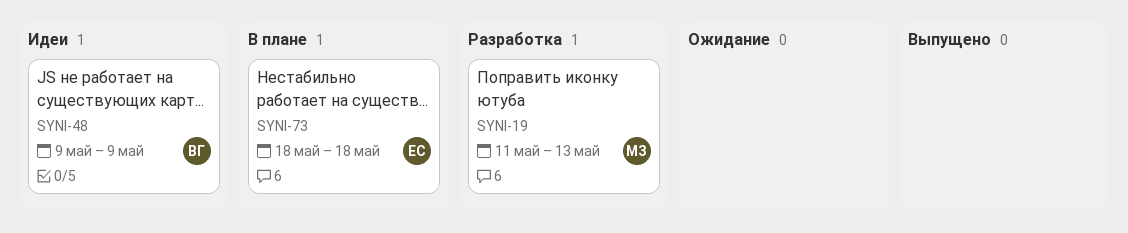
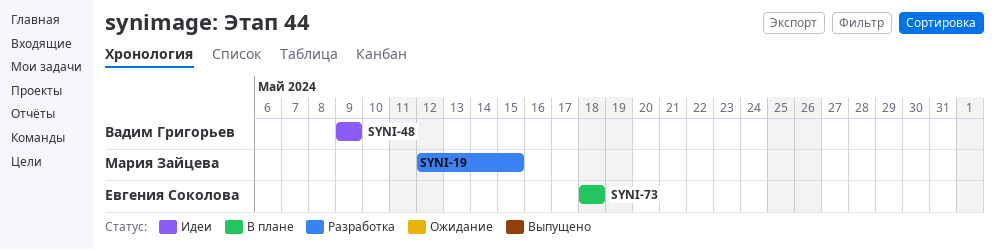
SYNI-19, start: May 11 -> May 12
SYNI-19, due: May 13 -> May 15

